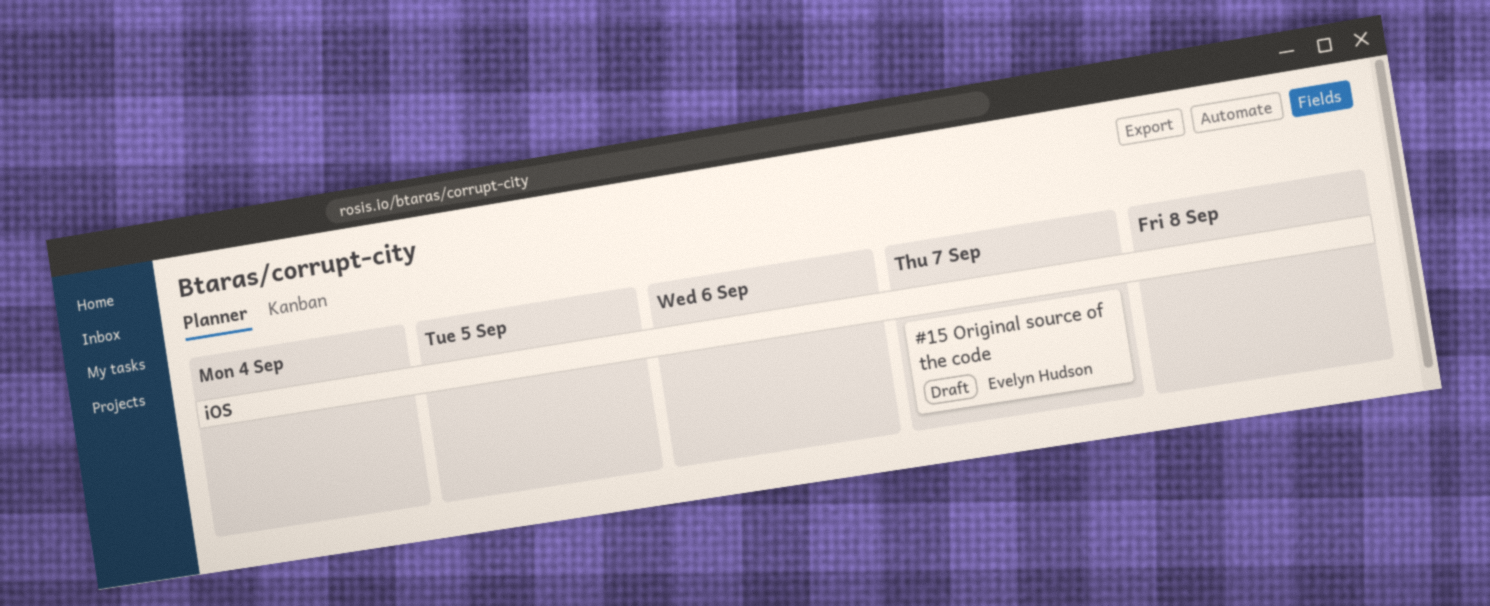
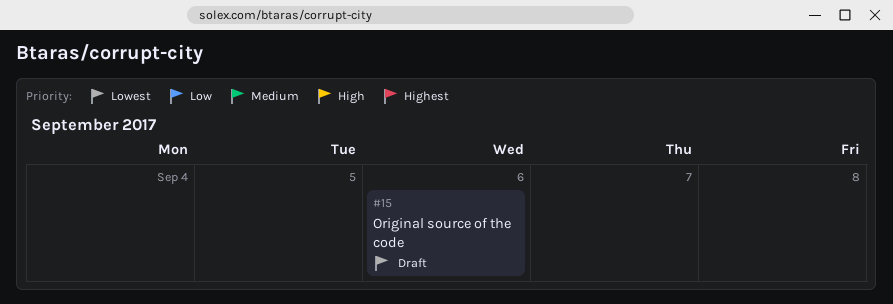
#15, due: Sep 7 -> Sep 6

